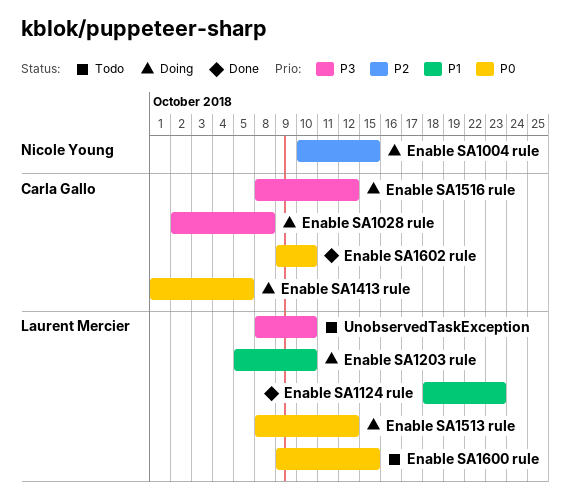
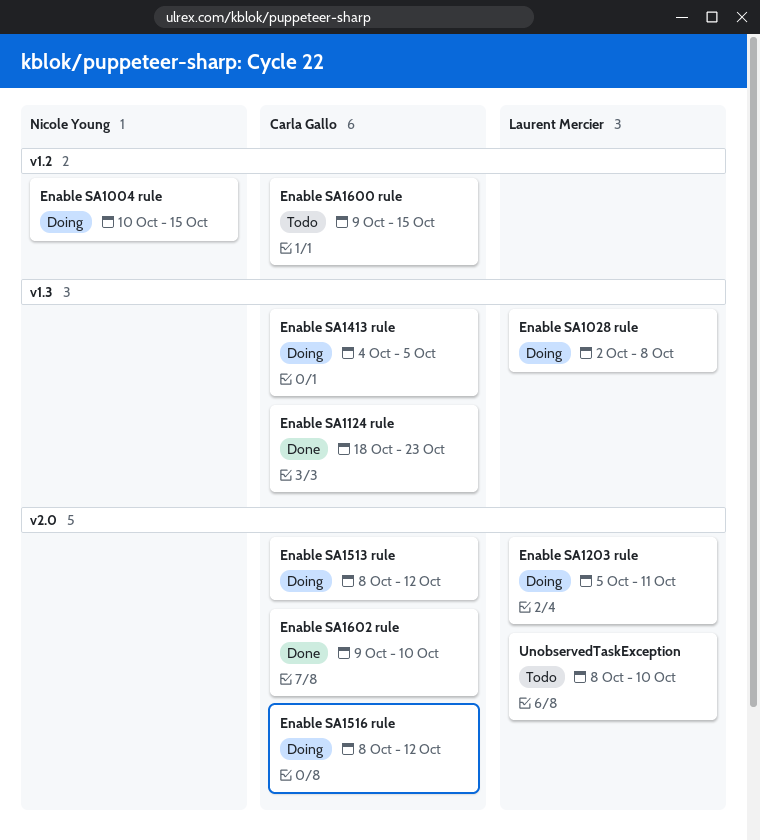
Enable SA1028 rule, owner: Carla Gallo -> Laurent Mercier
Enable SA1124 rule, owner: Laurent Mercier -> Carla Gallo
Enable SA1203 rule, due: Oct 10 -> Oct 11
Enable SA1413 rule, start: Oct 1 -> Oct 4
Enable SA1513 rule, owner: Laurent Mercier -> Carla Gallo
Enable SA1600 rule, owner: Laurent Mercier -> Carla Gallo

